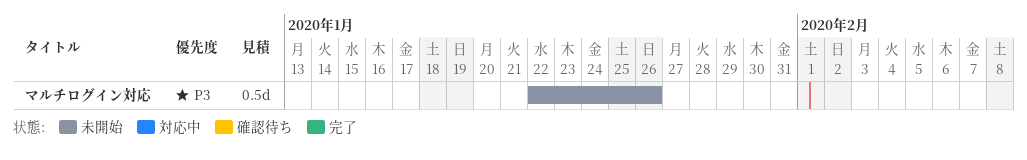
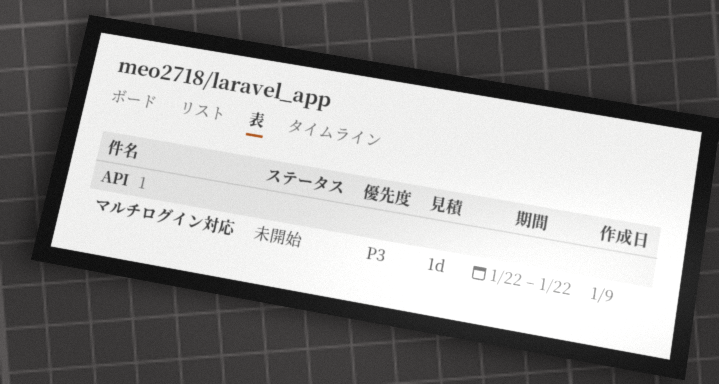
マルチログイン対応, estimate: 0.5d -> 1d
マルチログイン対応, due: Jan 26 -> Jan 22

